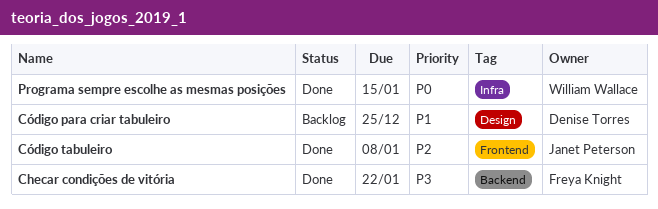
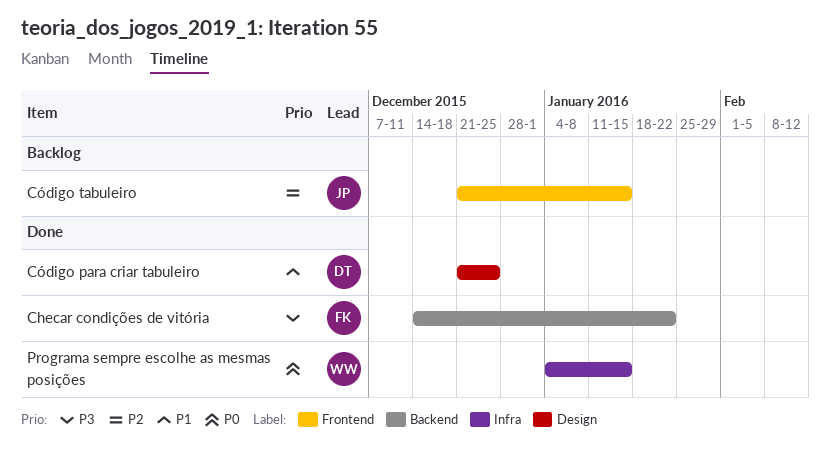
Código para criar tabuleiro, status: Backlog -> Done
Código tabuleiro, status: Done -> Backlog
Código tabuleiro, due: Jan 8 -> Jan 15

